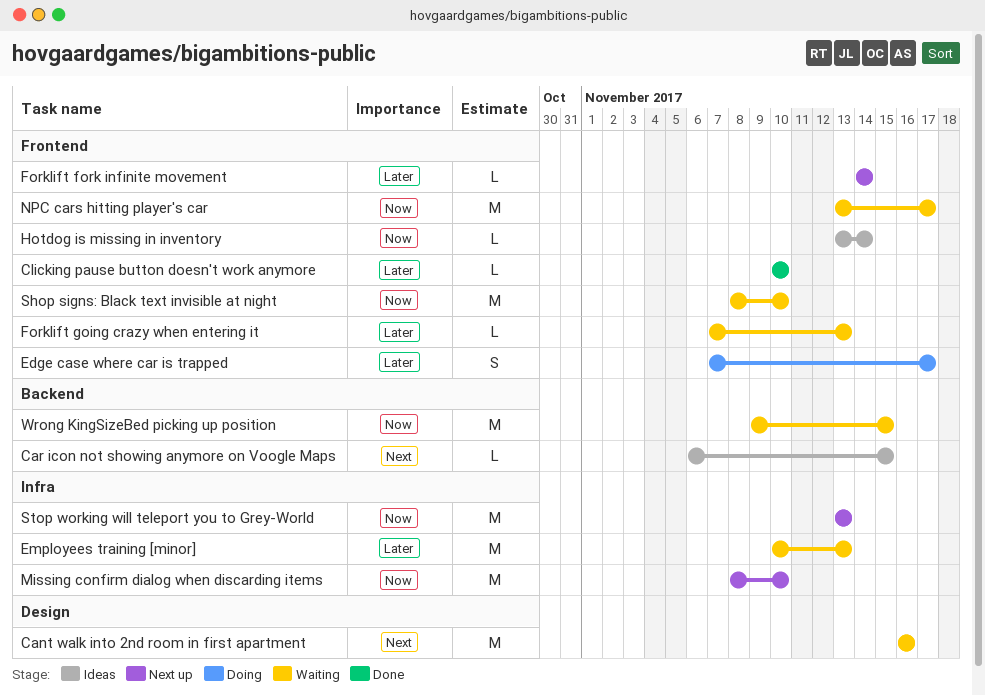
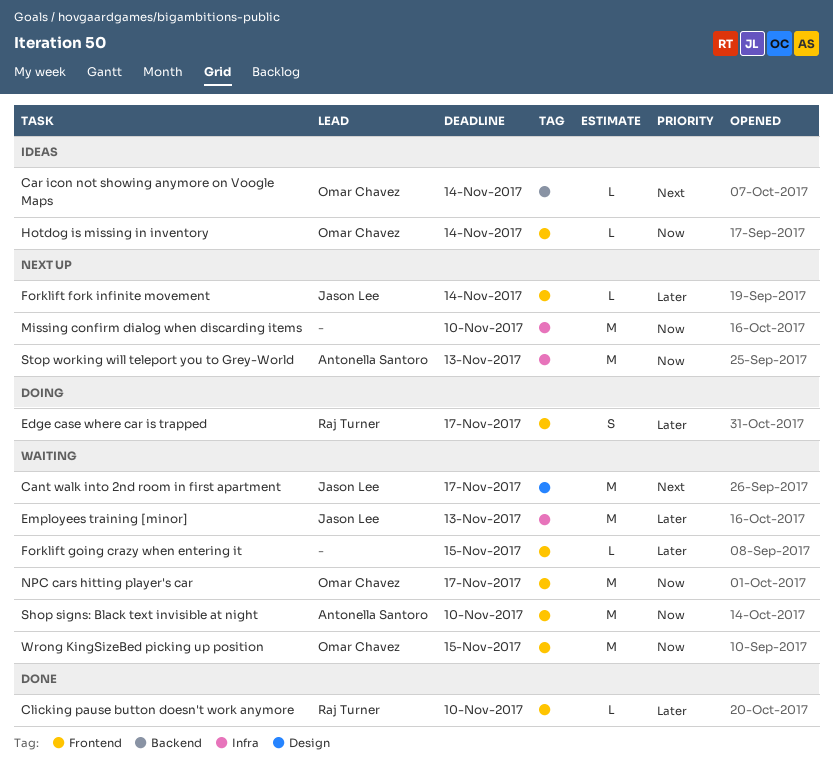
Cant walk into 2nd room in first apartment, due: Nov 16 -> Nov 17
Car icon not showing anymore on Voogle Maps, due: Nov 15 -> Nov 14
Forklift going crazy when entering it, due: Nov 13 -> Nov 15
Wrong KingSizeBed picking up position, label: Backend -> Frontend

